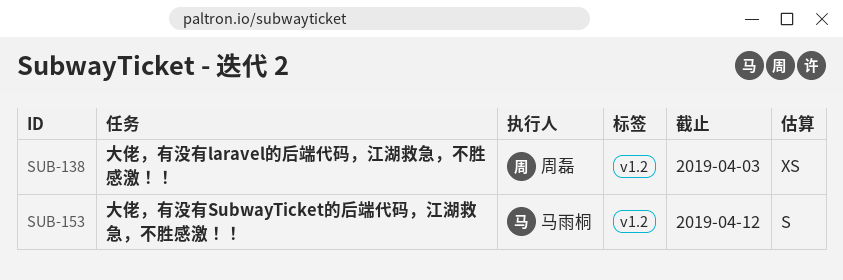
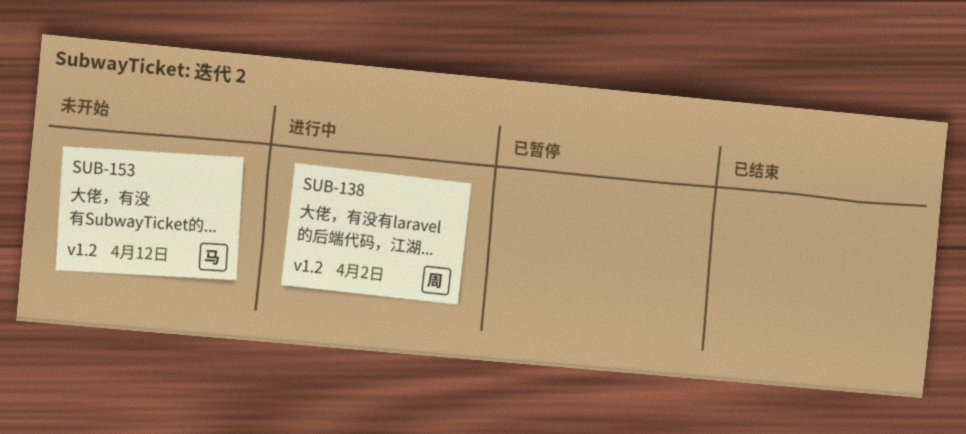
SUB-138, due: Apr 3 -> Apr 2

